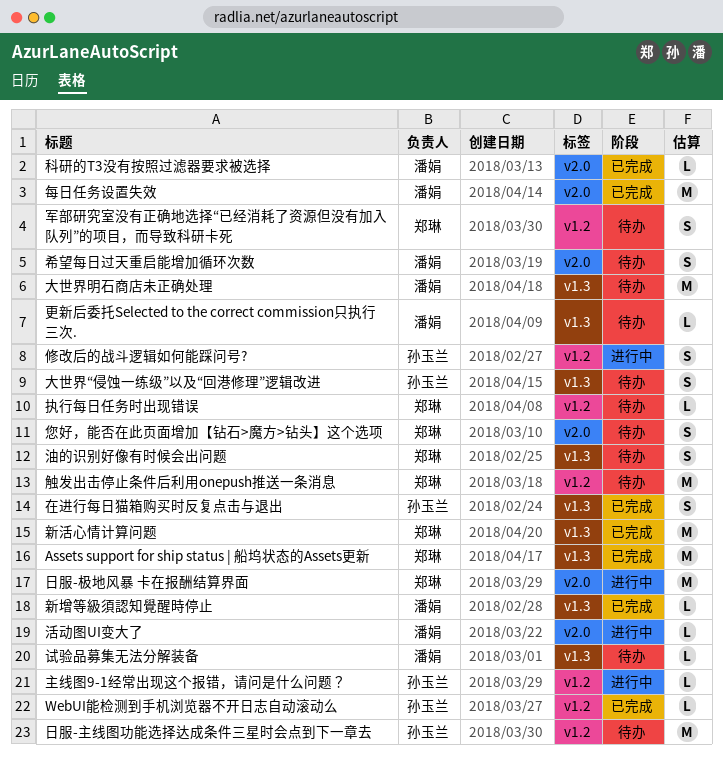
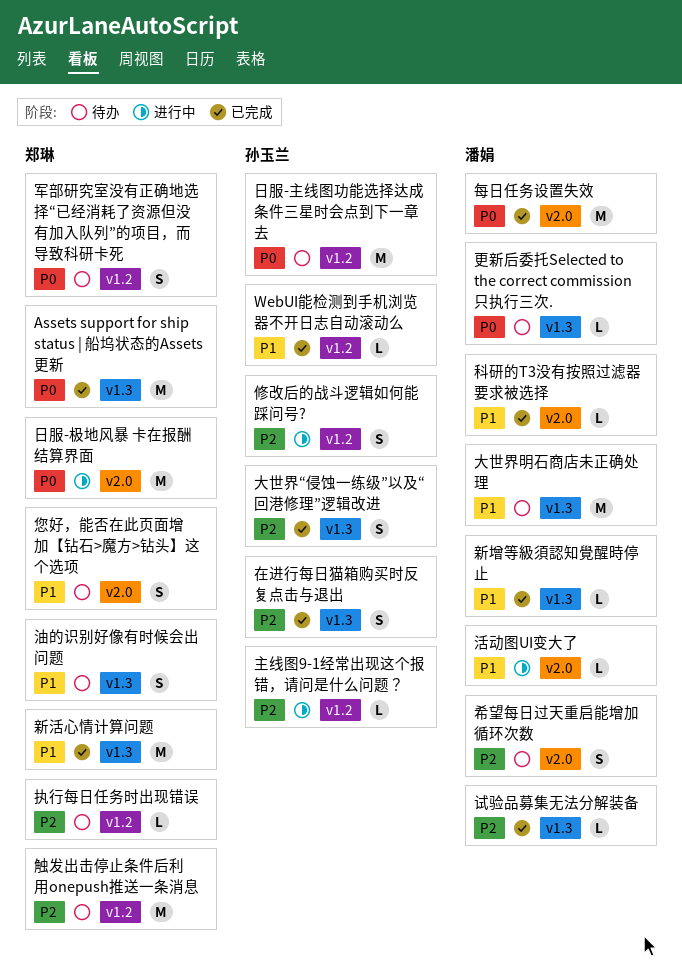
大世界“侵蚀一练级”以及“回港修理”逻辑改进, status: 待办 -> 已完成
试验品募集无法分解装备, status: 待办 -> 已完成

